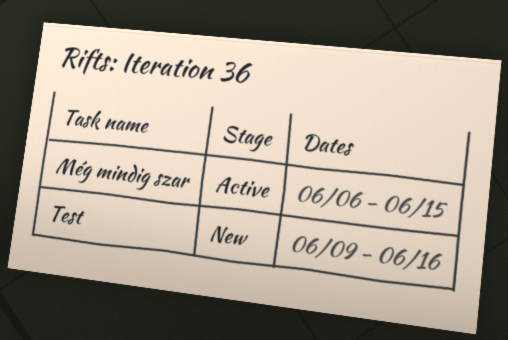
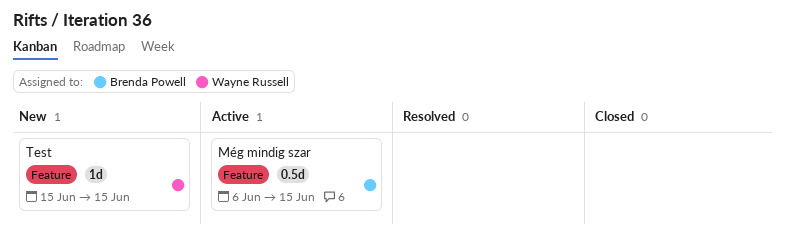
Test, start: Jun 9 -> Jun 15
Test, due: Jun 16 -> Jun 15

